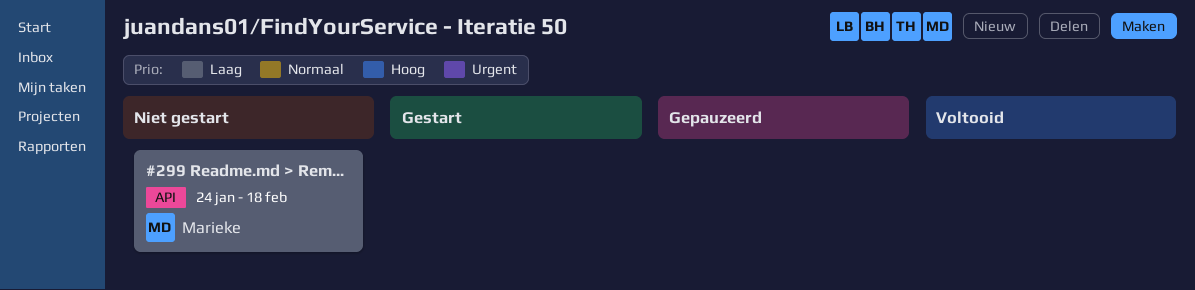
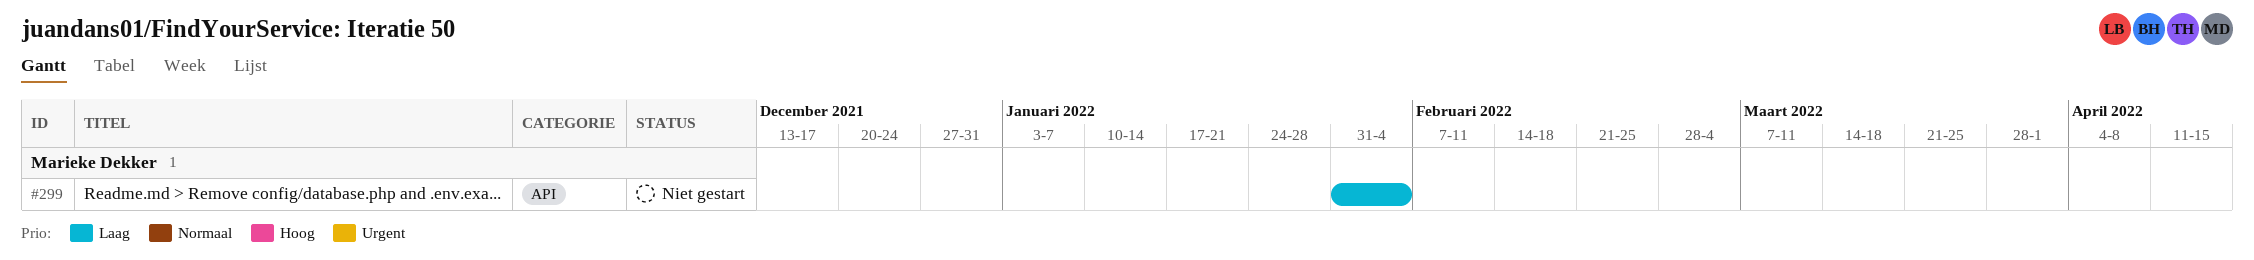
#299, start: Jan 24 -> Jan 31
#299, due: Feb 18 -> Feb 4

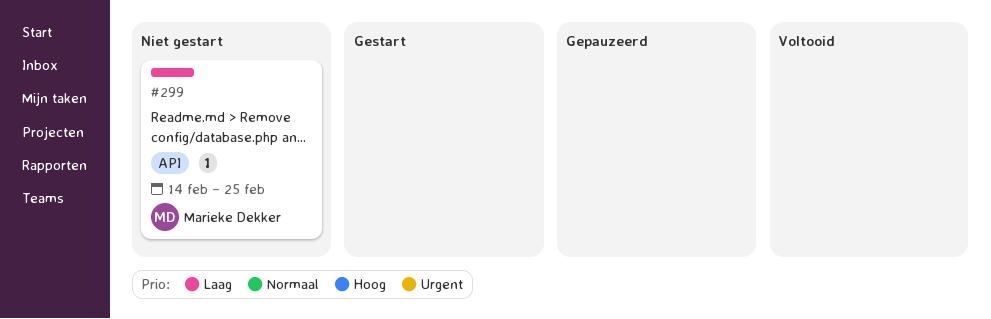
#299, start: Jan 31 -> Feb 14
#299, due: Feb 4 -> Feb 25

